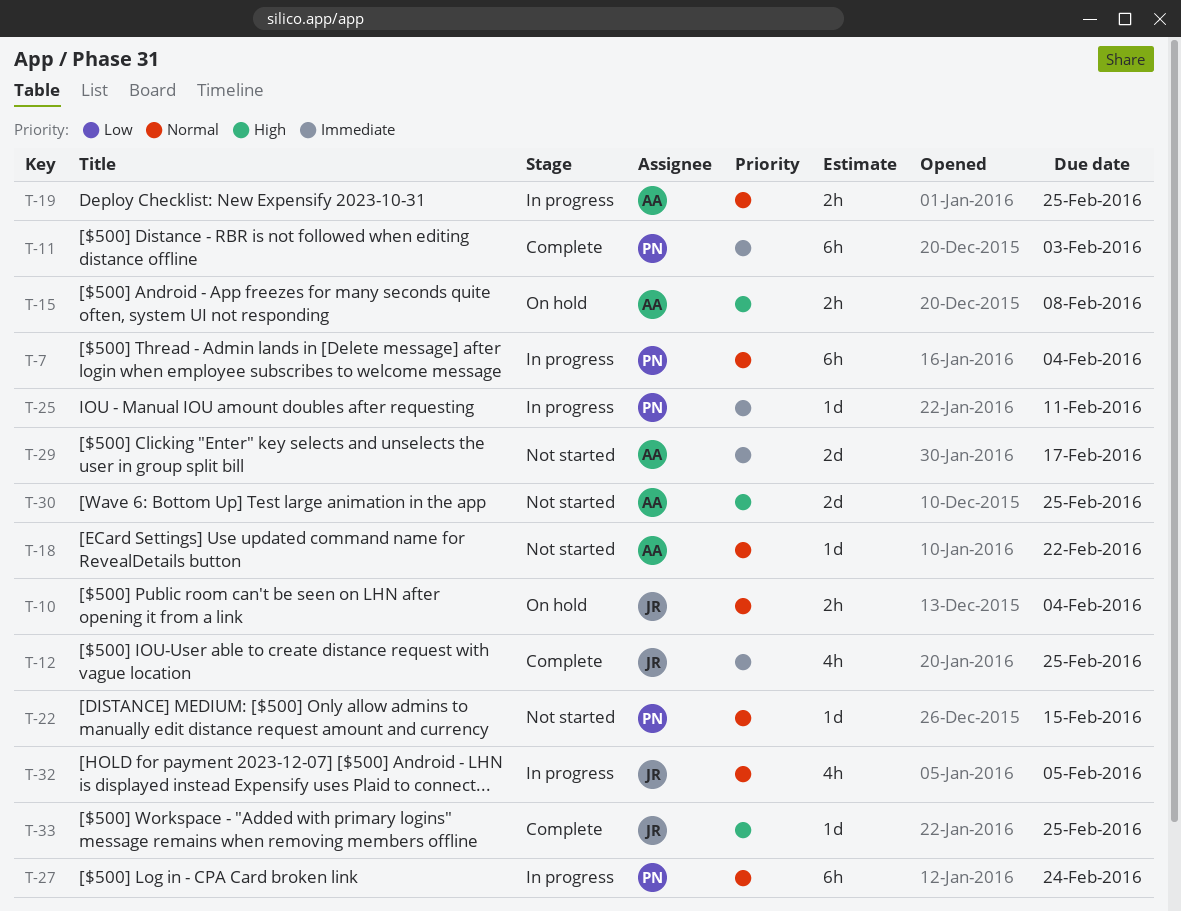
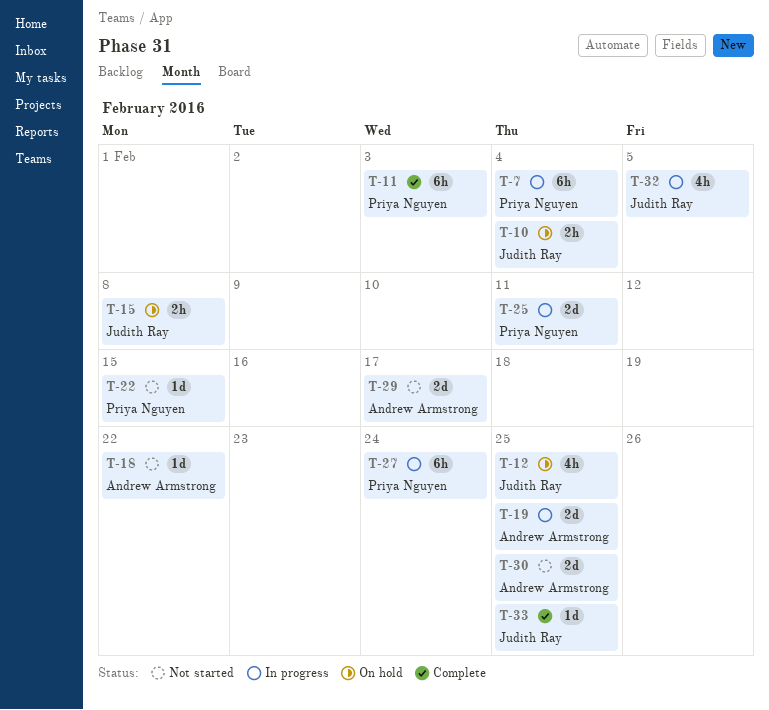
T-12, status: Complete -> On hold
T-15, owner: Andrew Armstrong -> Judith Ray
T-19, estimate: 2h -> 2d
T-25, estimate: 1d -> 2d

